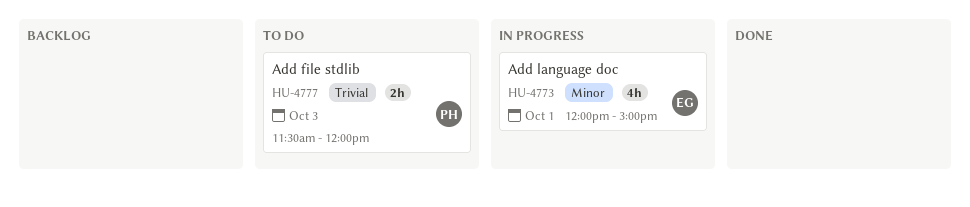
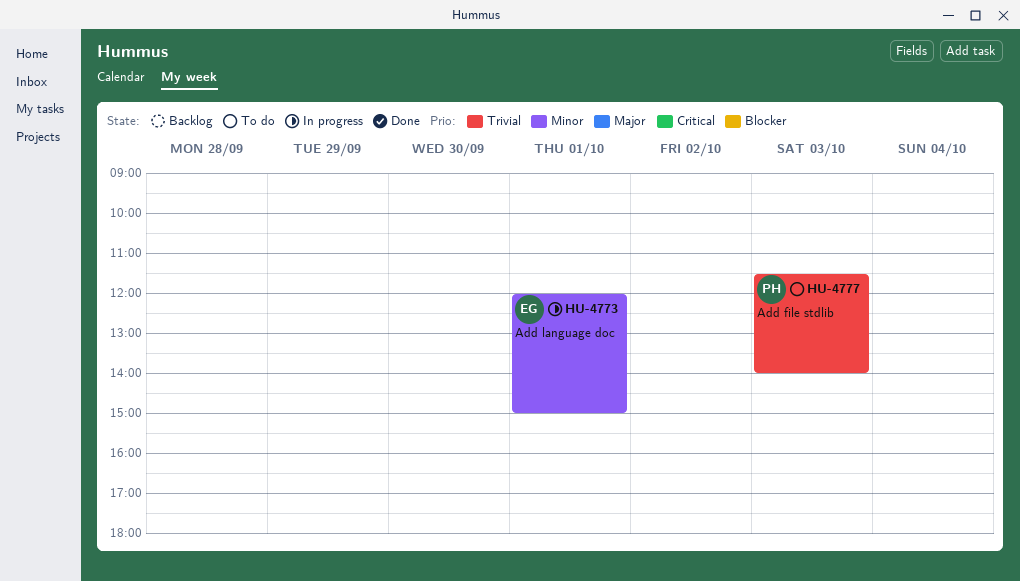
HU-4777, ends: 12:00 -> 14:00

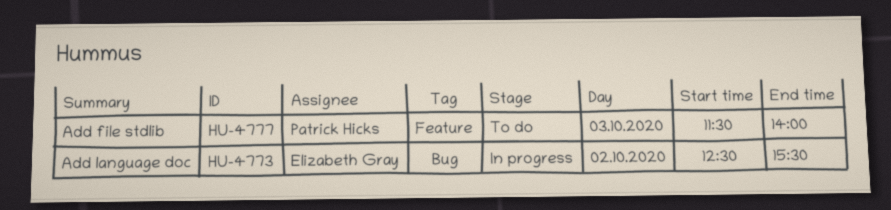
HU-4773, day: Oct 1 -> Oct 2
HU-4773, begins: 12:00 -> 12:30
HU-4773, ends: 15:00 -> 15:30

